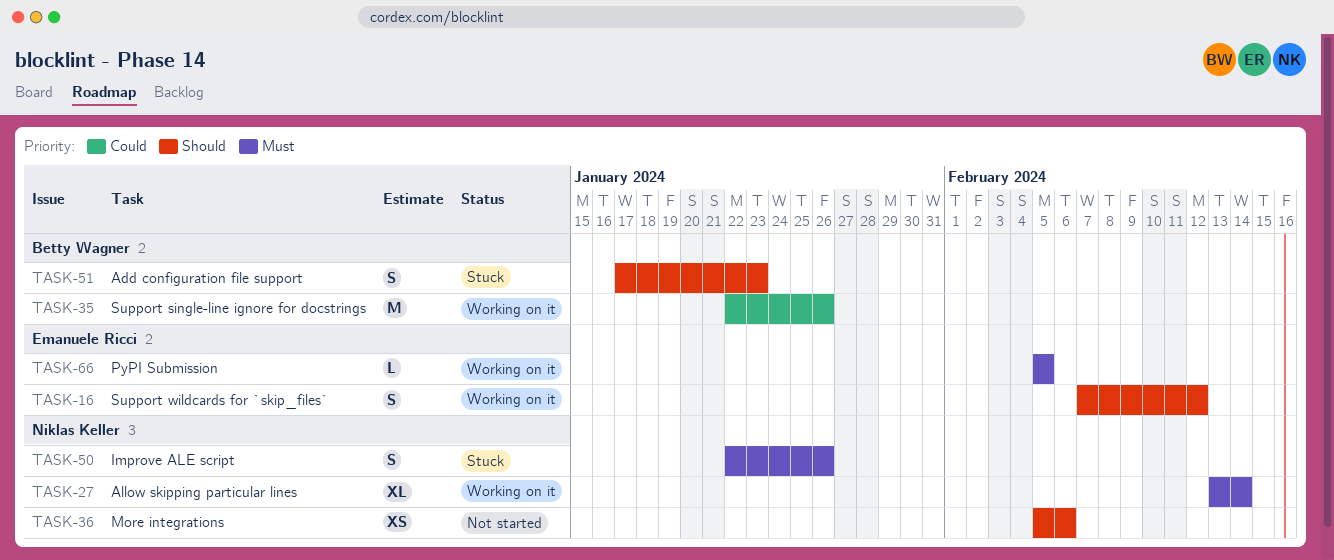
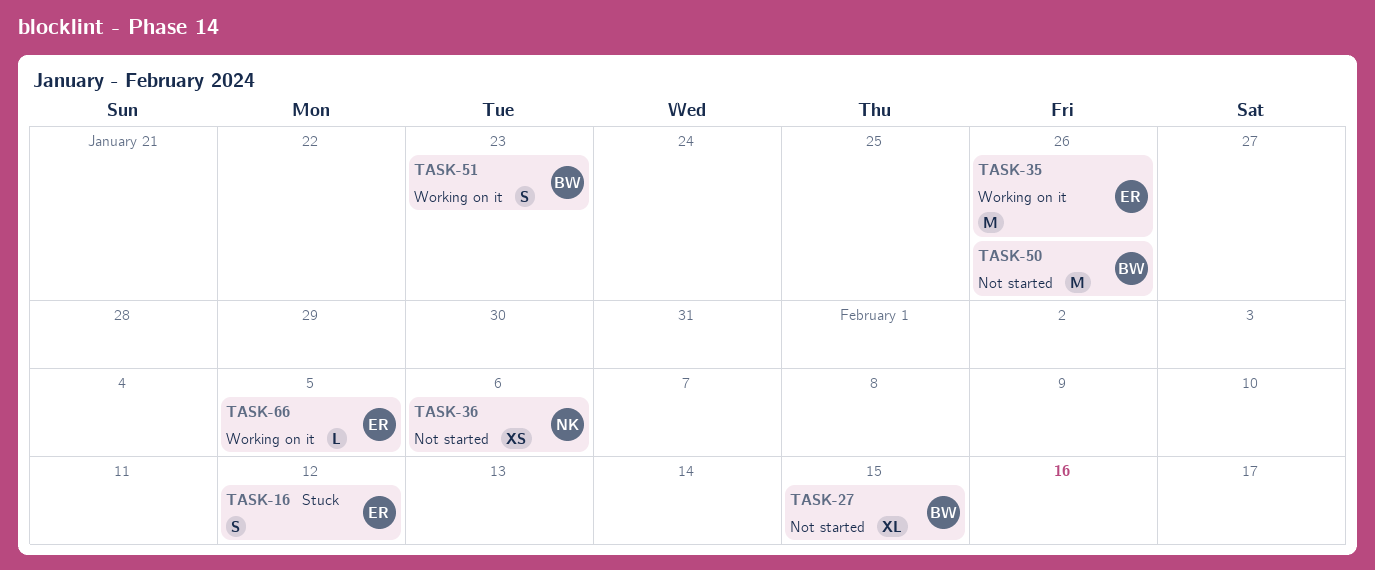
TASK-16, status: Working on it -> Stuck
TASK-27, status: Working on it -> Not started
TASK-27, owner: Niklas Keller -> Betty Wagner
TASK-27, due: Feb 14 -> Feb 15
TASK-35, owner: Betty Wagner -> Emanuele Ricci
TASK-50, status: Stuck -> Not started
TASK-50, owner: Niklas Keller -> Betty Wagner
TASK-50, estimate: S -> M
TASK-51, status: Stuck -> Working on it

